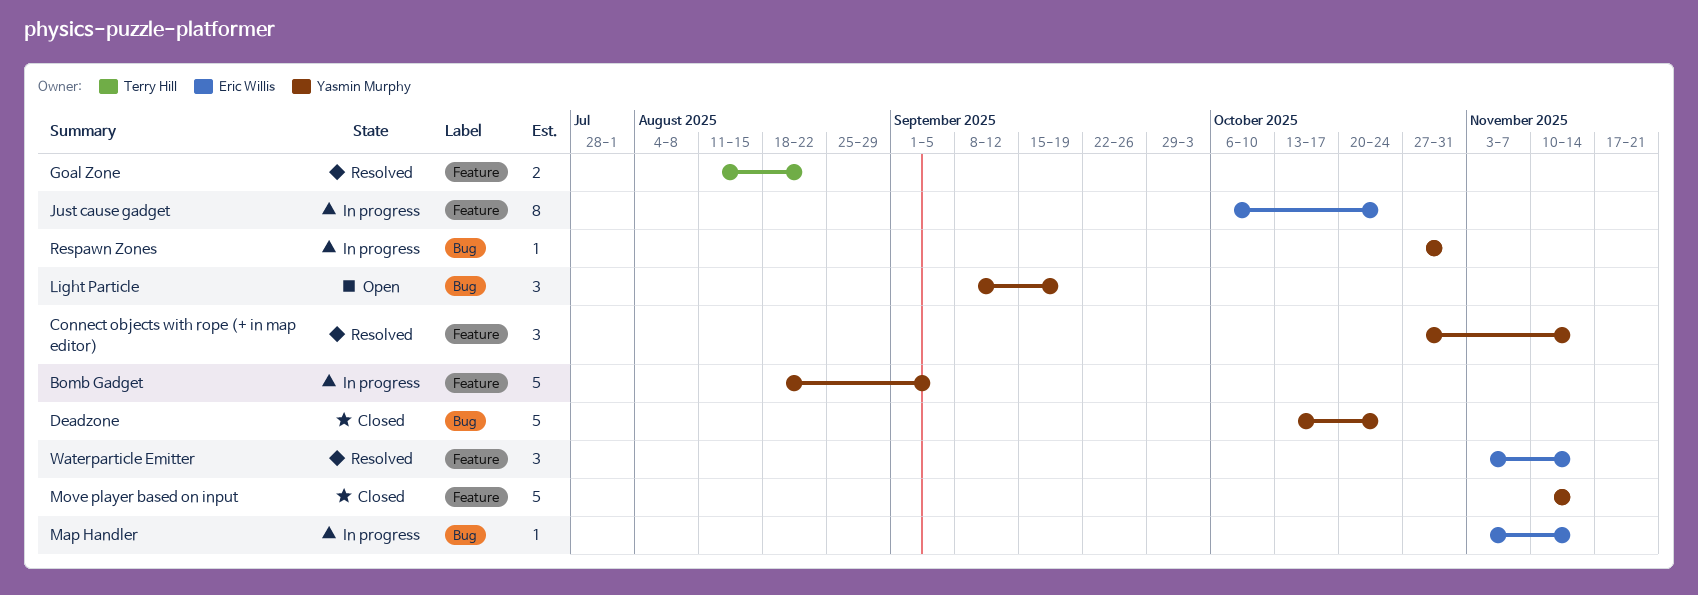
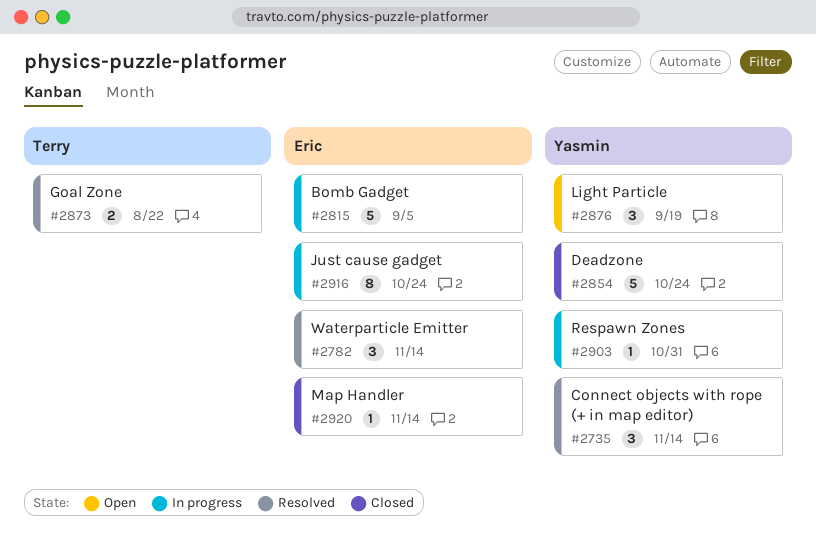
Bomb Gadget, owner: Yasmin Murphy -> Eric Willis
Map Handler, status: In progress -> Closed
Move player based on input: present -> none

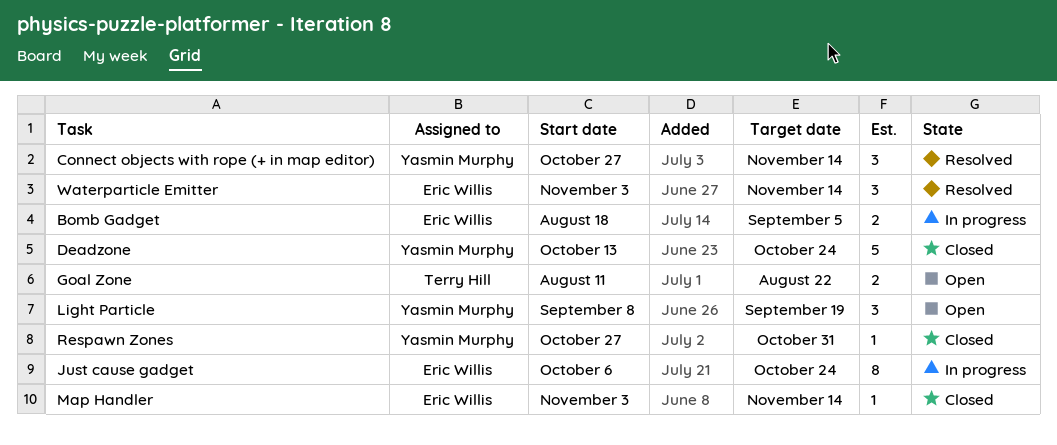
Bomb Gadget, estimate: 5 -> 2
Goal Zone, status: Resolved -> Open
Respawn Zones, status: In progress -> Closed

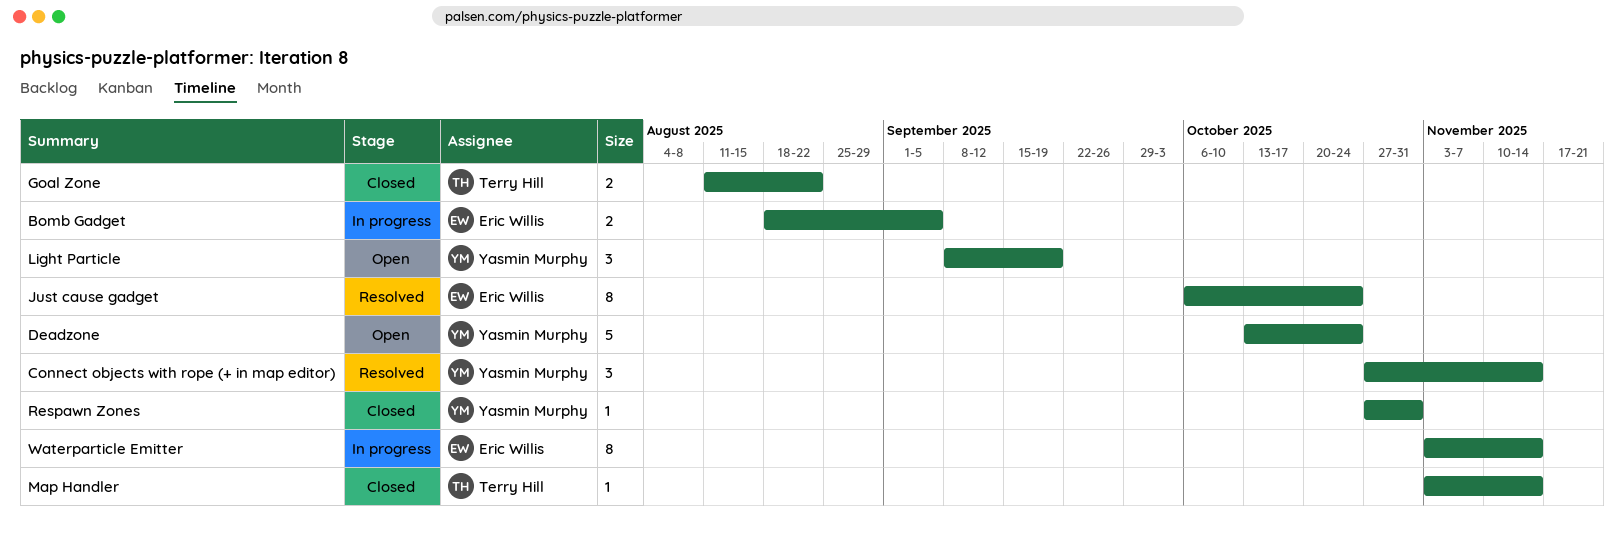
Deadzone, status: Closed -> Open
Goal Zone, status: Open -> Closed
Just cause gadget, status: In progress -> Resolved
Map Handler, owner: Eric Willis -> Terry Hill
Waterparticle Emitter, status: Resolved -> In progress
Waterparticle Emitter, estimate: 3 -> 8

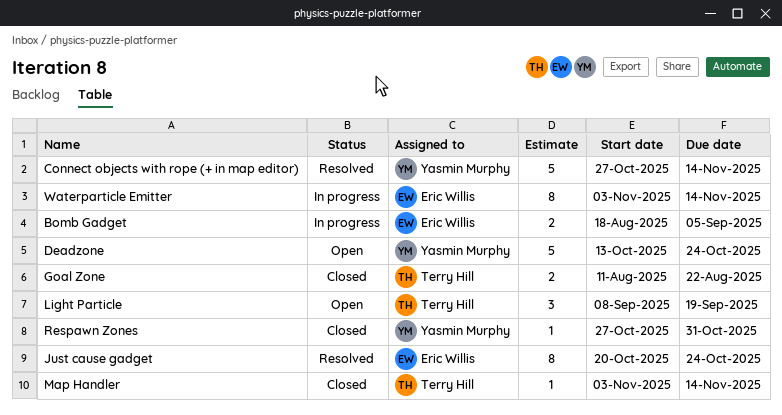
Connect objects with rope (+ in map editor), estimate: 3 -> 5
Just cause gadget, start: Oct 6 -> Oct 20
Light Particle, owner: Yasmin Murphy -> Terry Hill

